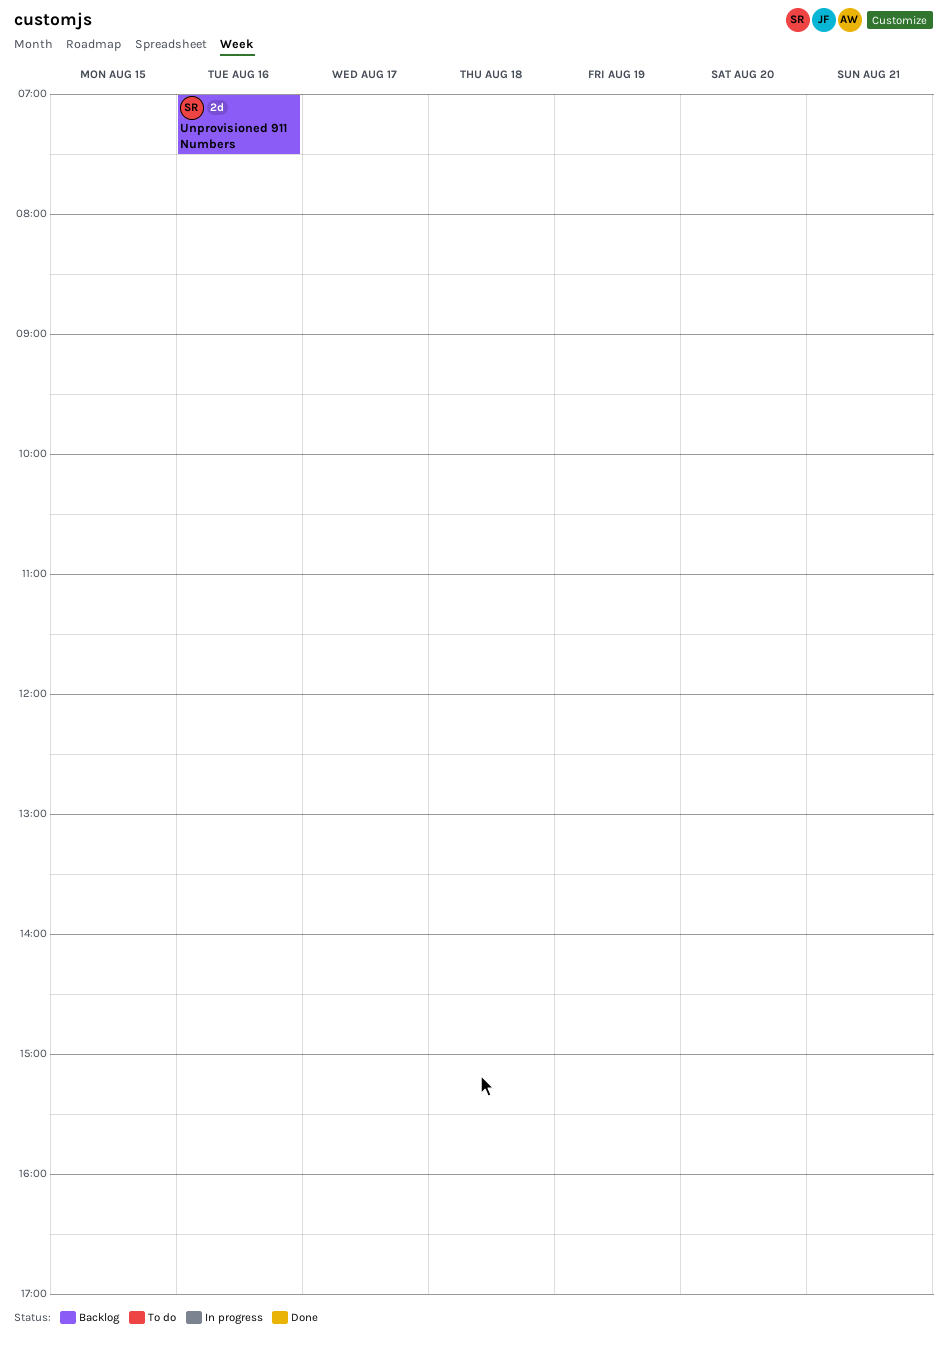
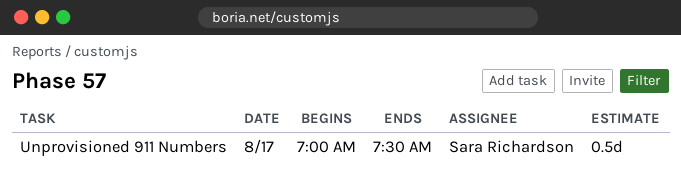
Unprovisioned 911 Numbers, estimate: 2d -> 0.5d
Unprovisioned 911 Numbers, day: Aug 16 -> Aug 17

